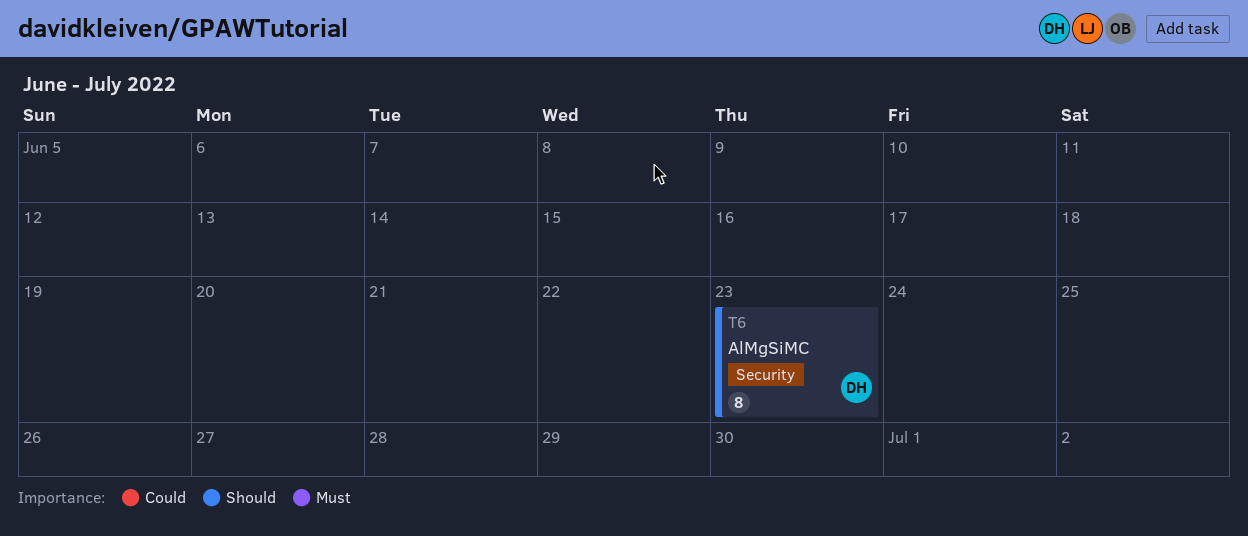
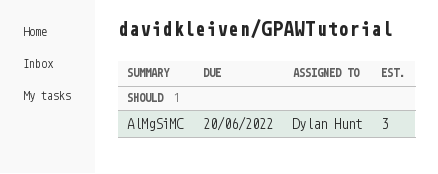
AlMgSiMC, estimate: 8 -> 3
AlMgSiMC, due: Jun 23 -> Jun 20

